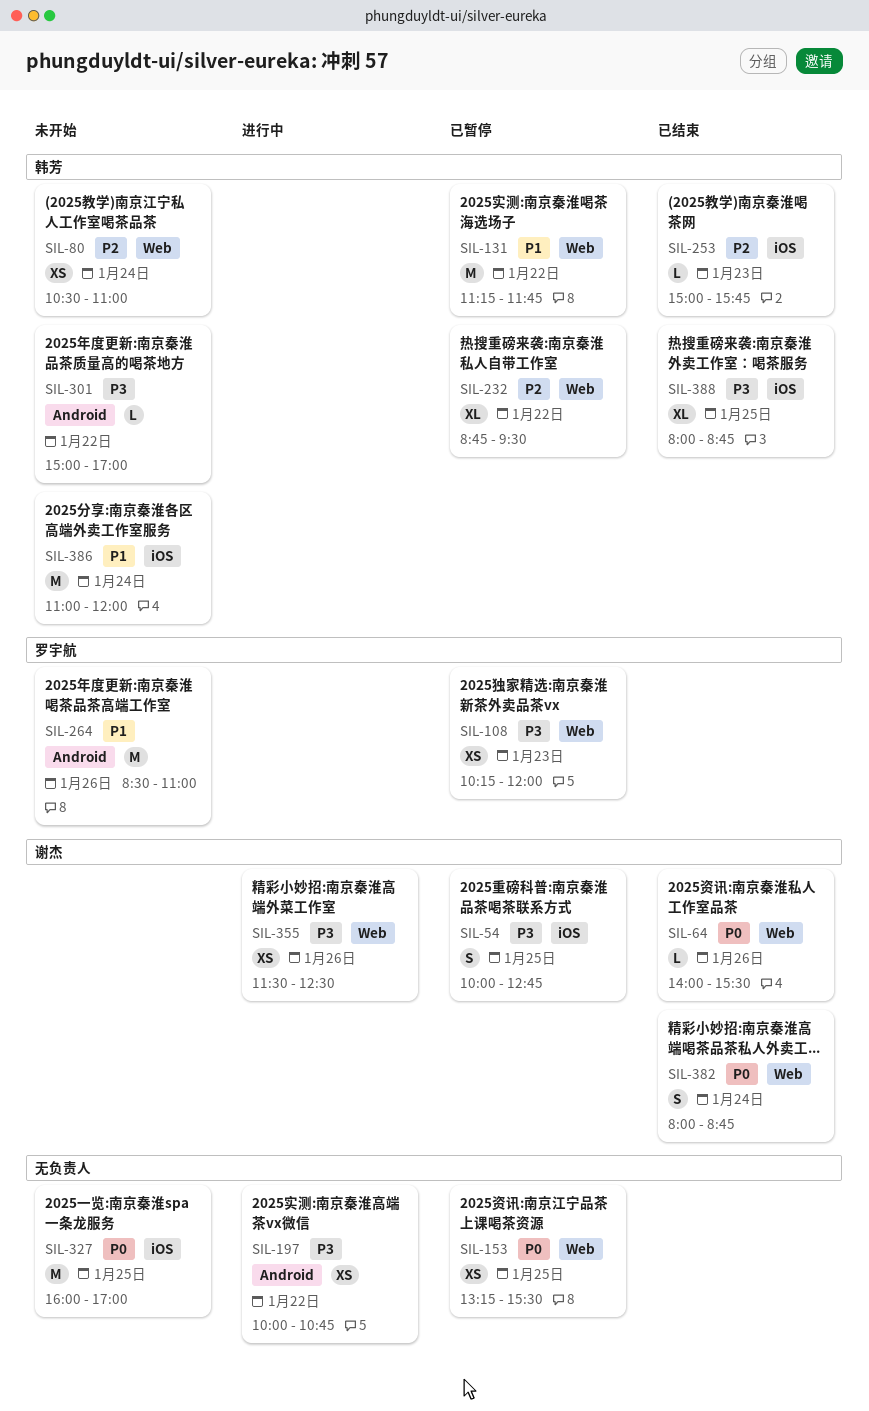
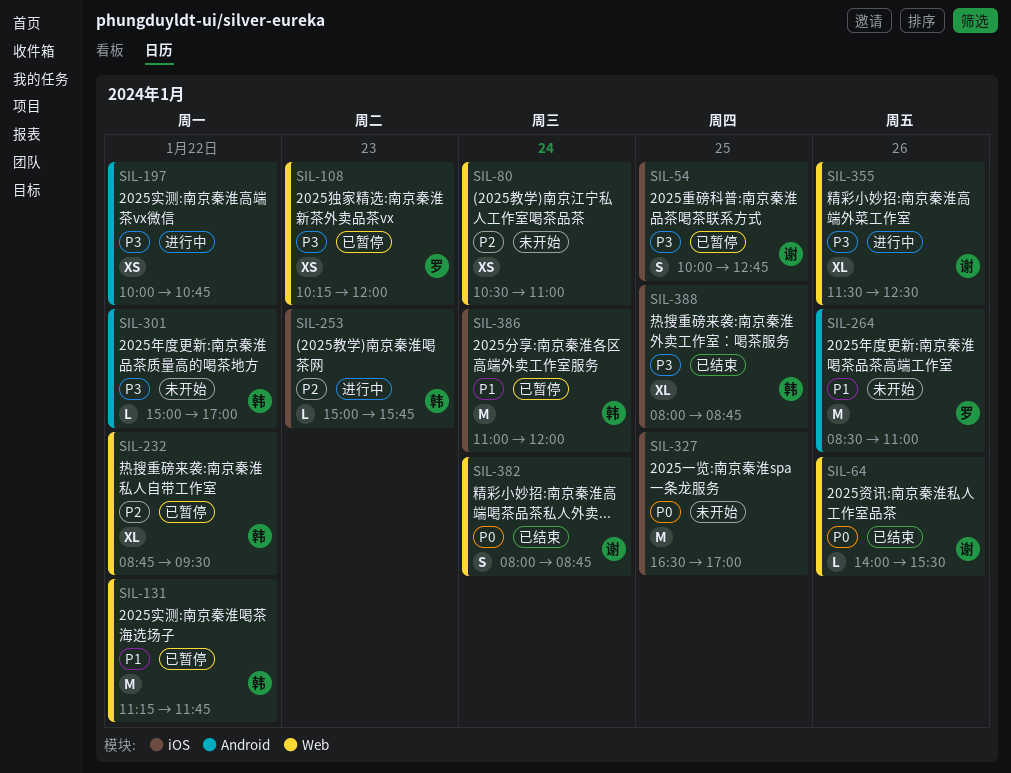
SIL-80, owner: 韩芳 -> none
SIL-153: present -> none
SIL-253, status: 已结束 -> 进行中
SIL-327, begins: 16:00 -> 16:30
SIL-355, estimate: XS -> XL
SIL-386, status: 未开始 -> 已暂停

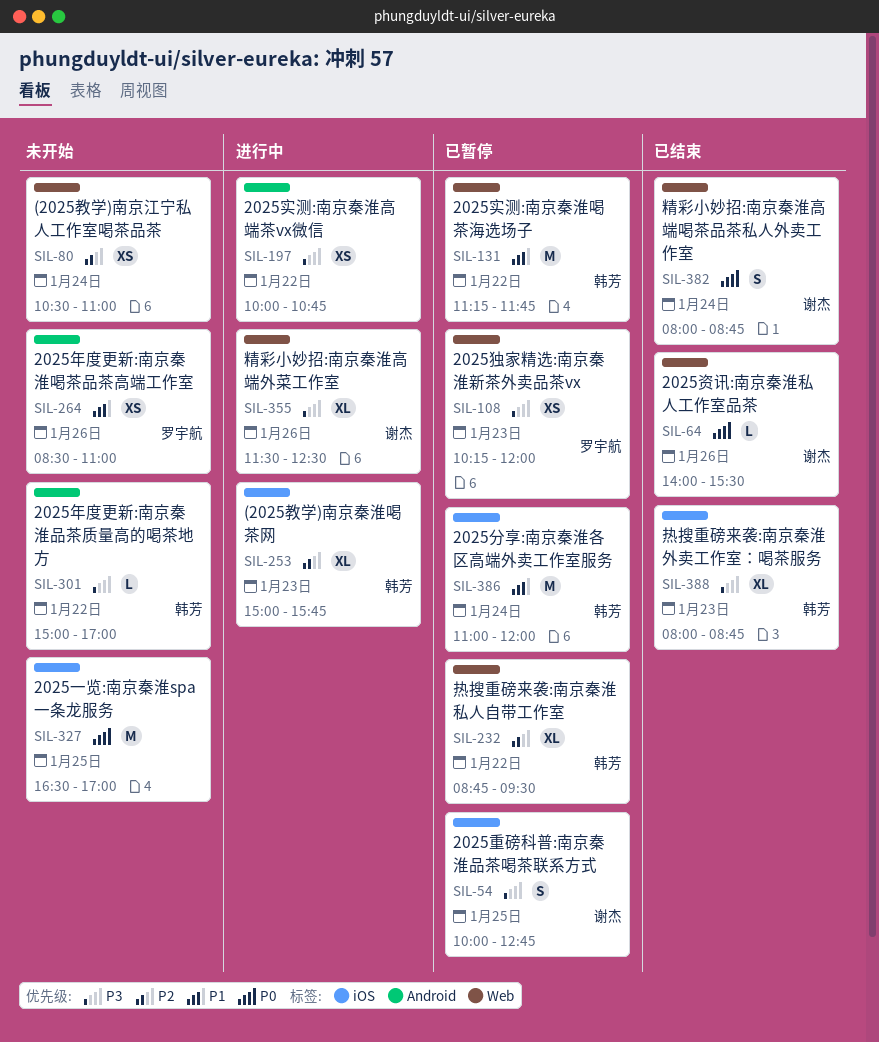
SIL-253, estimate: L -> XL
SIL-264, estimate: M -> XS
SIL-388, day: Jan 25 -> Jan 23

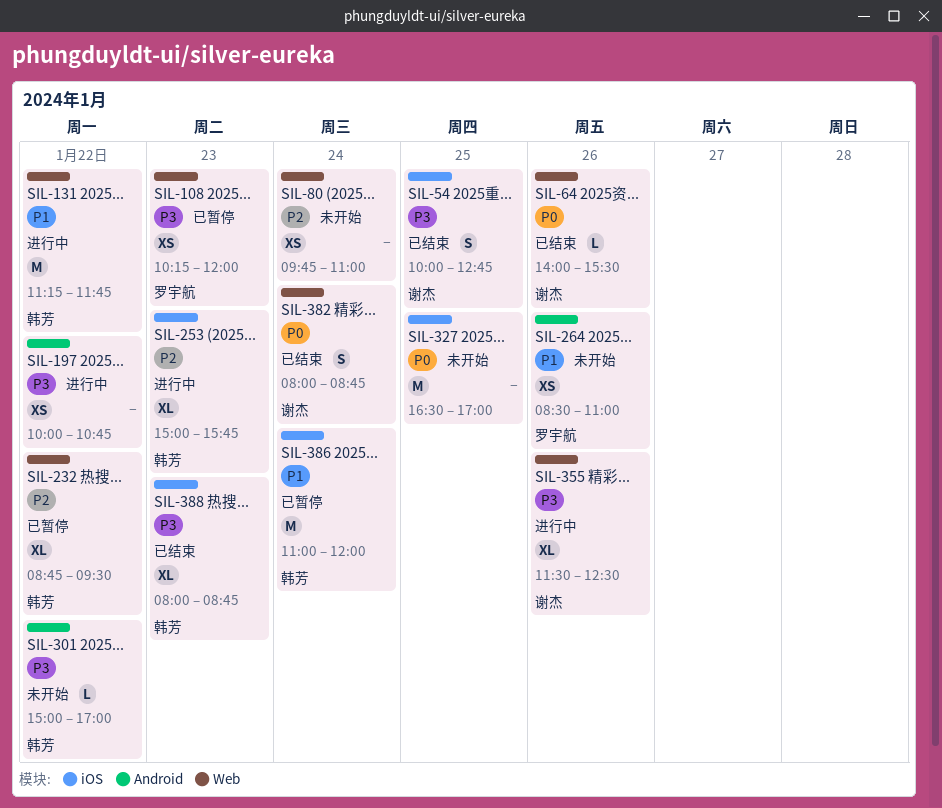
SIL-54, status: 已暂停 -> 已结束
SIL-80, begins: 10:30 -> 09:45
SIL-131, status: 已暂停 -> 进行中

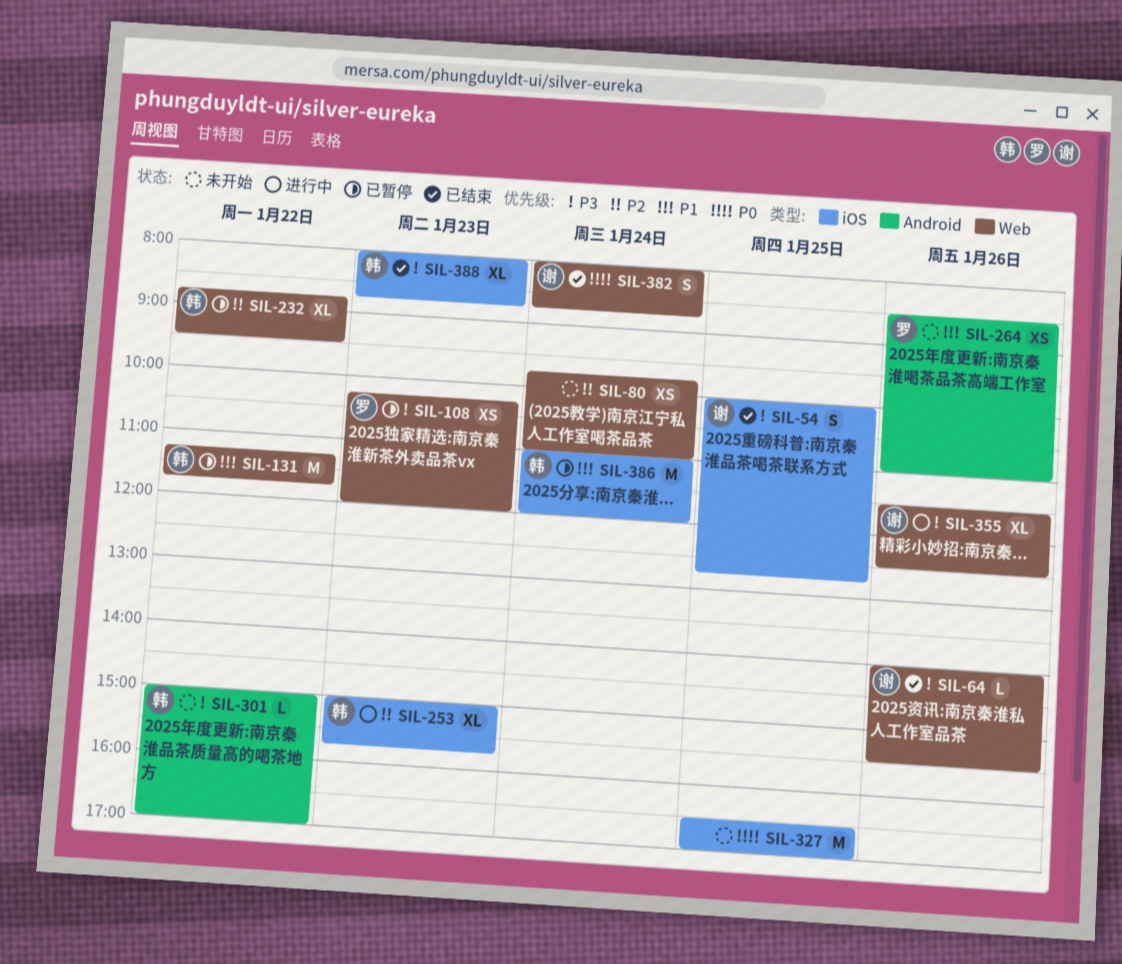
SIL-64, priority: P0 -> P3
SIL-131, status: 进行中 -> 已暂停
SIL-197: present -> none

